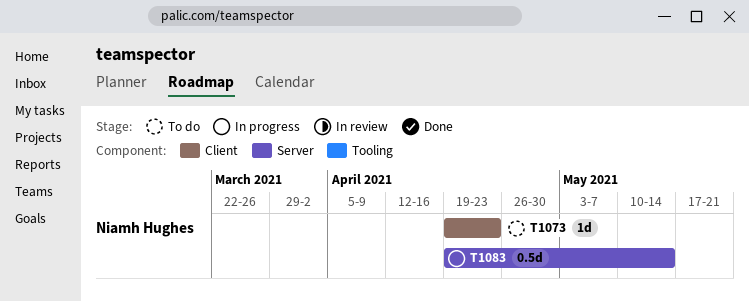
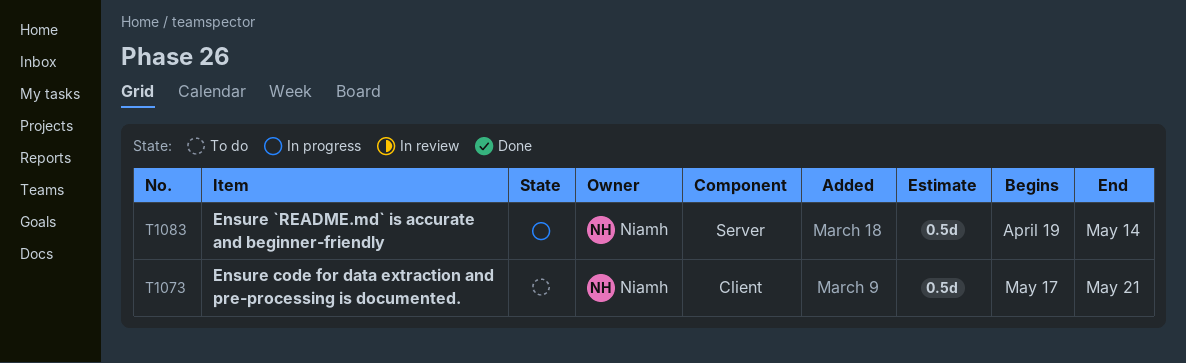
T1073, estimate: 1d -> 0.5d
T1073, start: Apr 19 -> May 17
T1073, due: Apr 23 -> May 21

